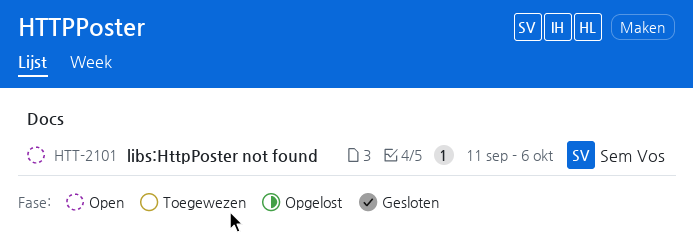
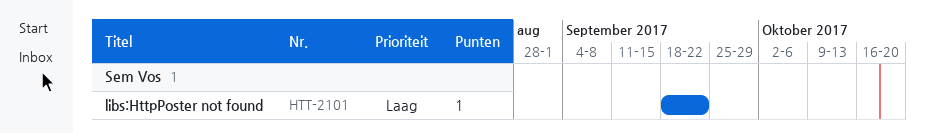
HTT-2101, start: Sep 11 -> Sep 18
HTT-2101, due: Oct 6 -> Sep 22

